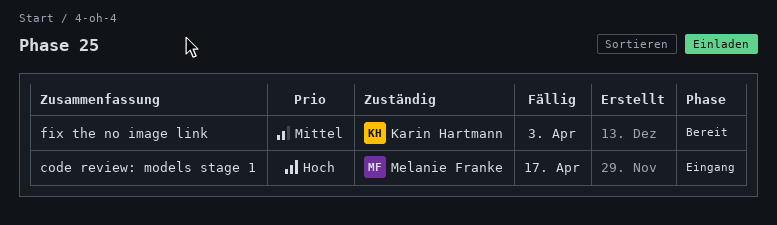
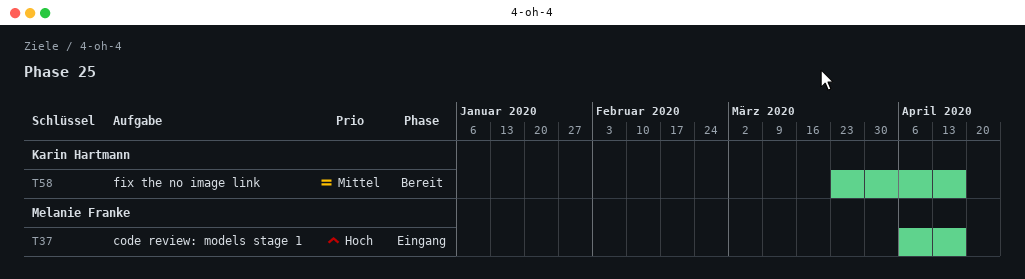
fix the no image link, due: Apr 3 -> Apr 17

